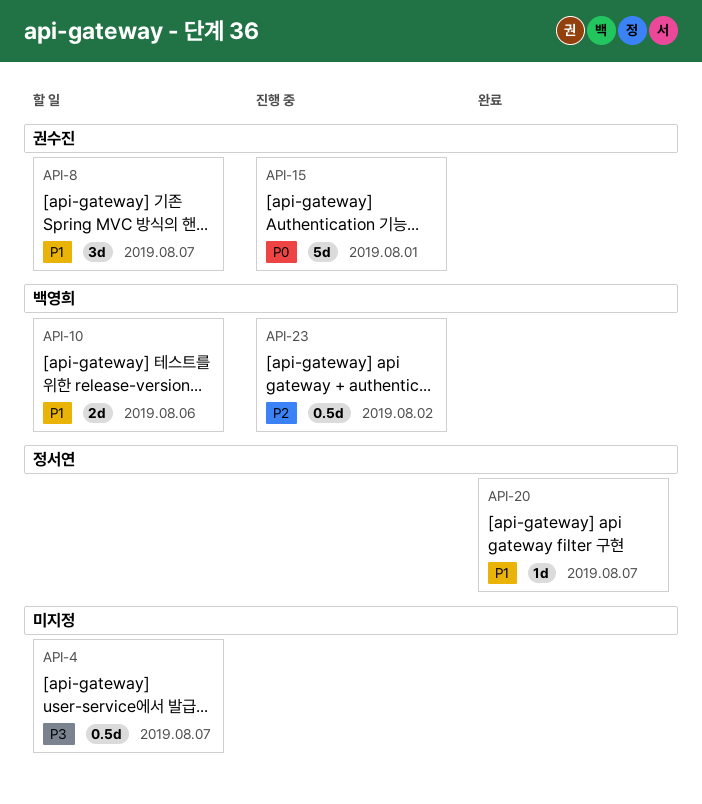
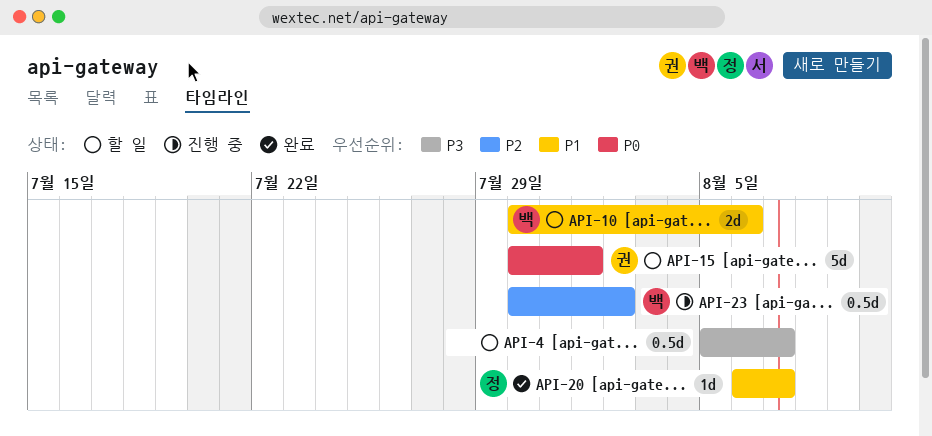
API-8: present -> none
API-15, status: 진행 중 -> 할 일

